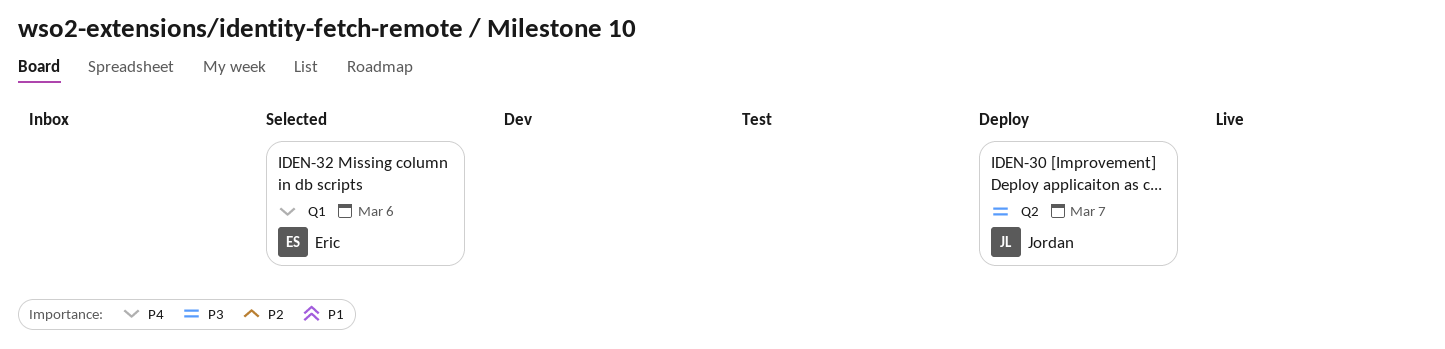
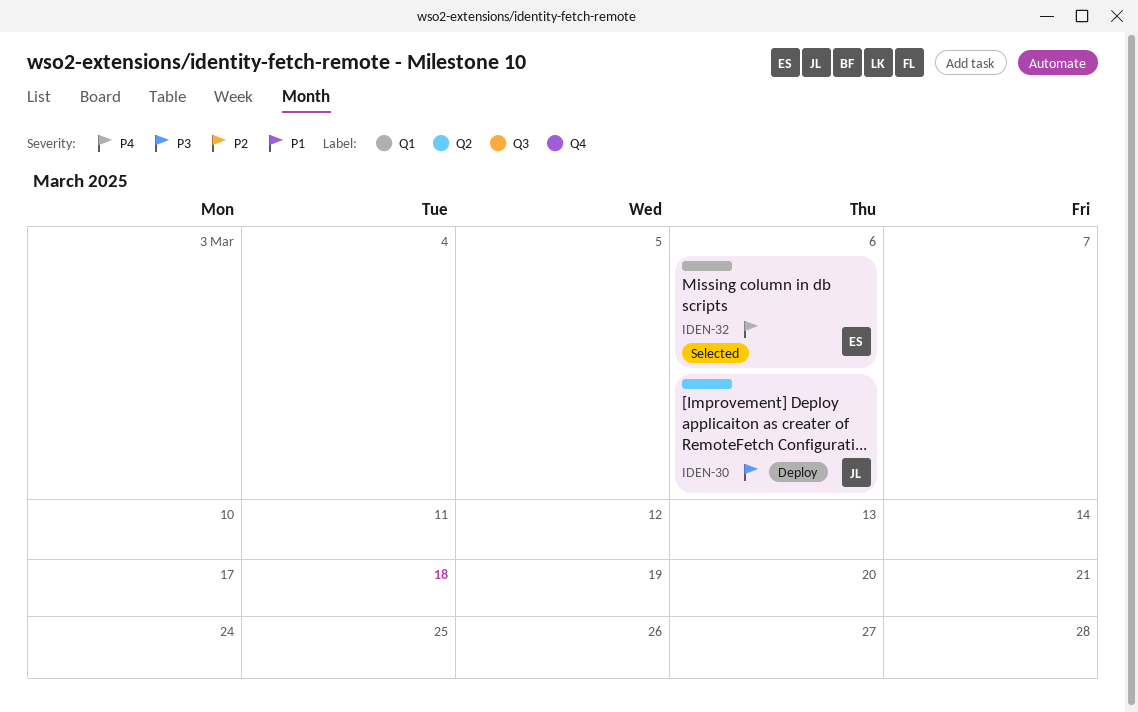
IDEN-30, due: Mar 7 -> Mar 6

